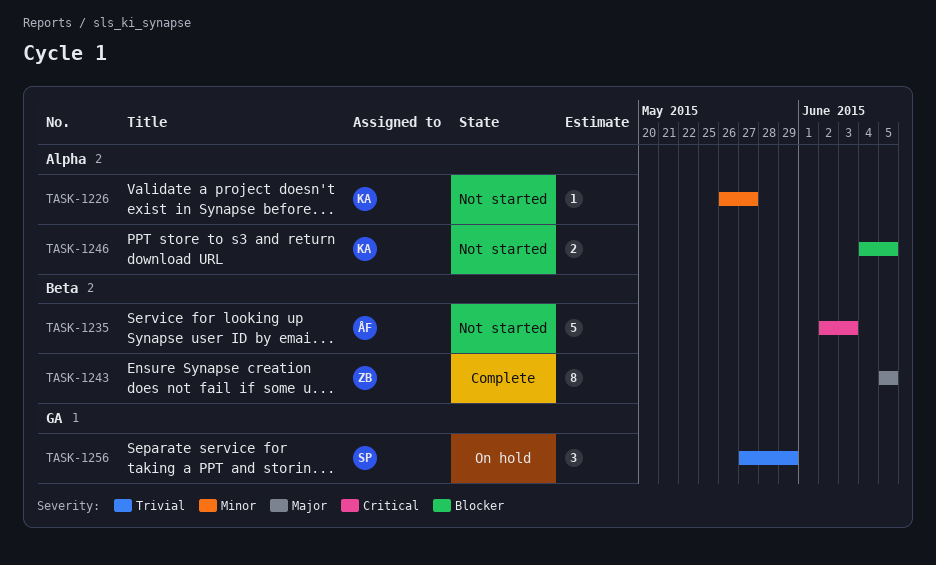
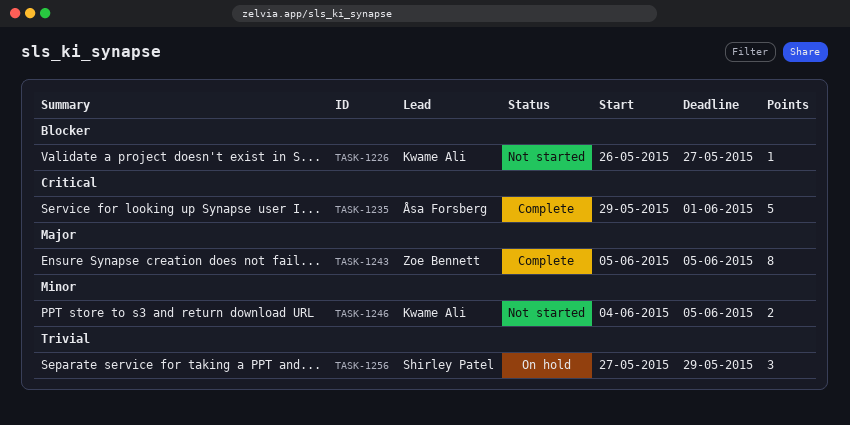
TASK-1226, priority: Minor -> Blocker
TASK-1235, status: Not started -> Complete
TASK-1235, start: Jun 2 -> May 29
TASK-1235, due: Jun 3 -> Jun 1
TASK-1246, priority: Blocker -> Minor

